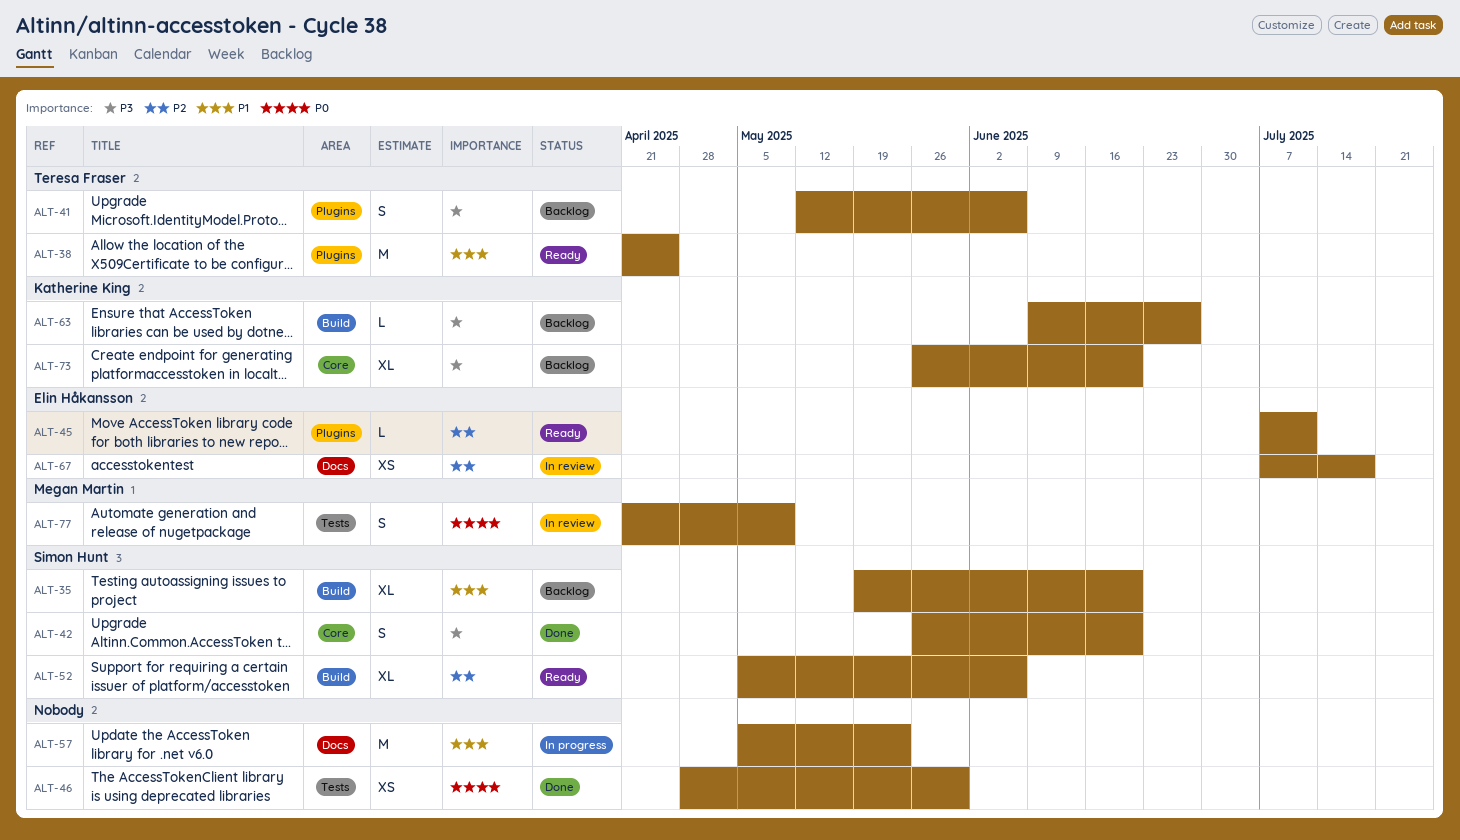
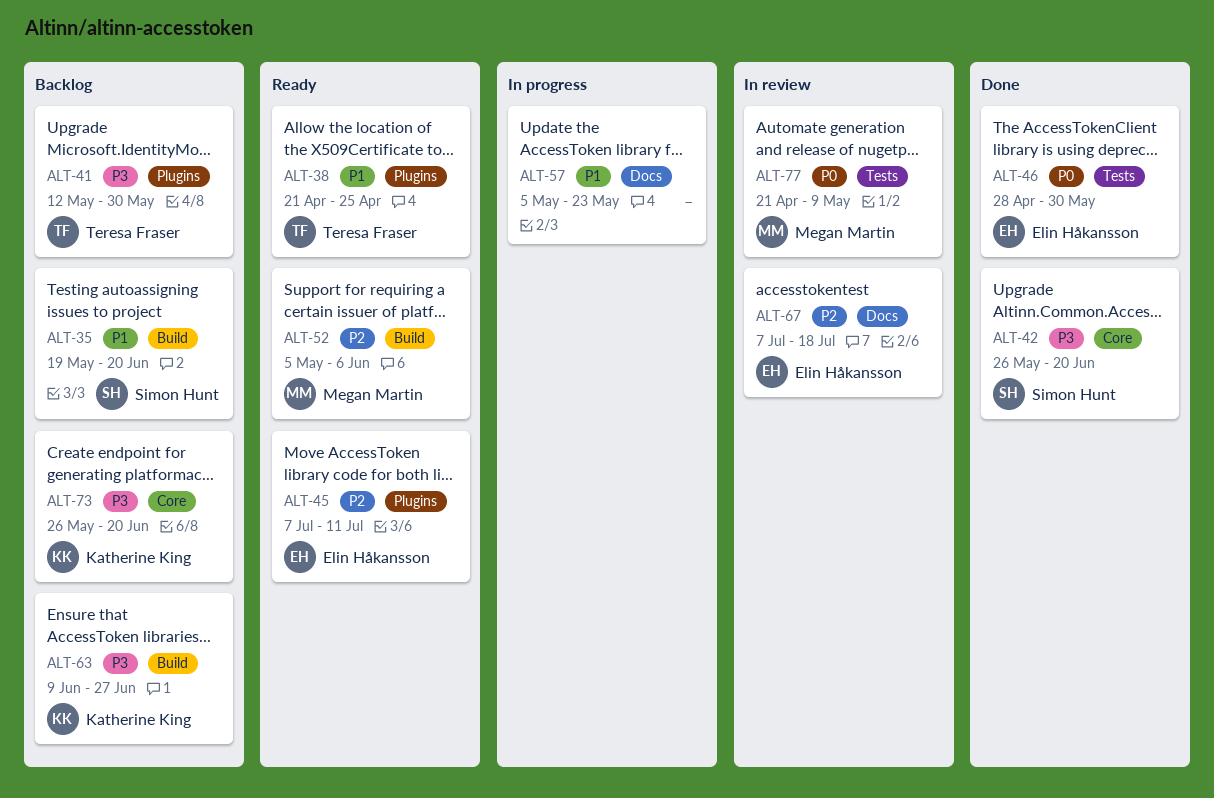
ALT-41, due: Jun 6 -> May 30
ALT-46, owner: none -> Elin Håkansson
ALT-52, owner: Simon Hunt -> Megan Martin

